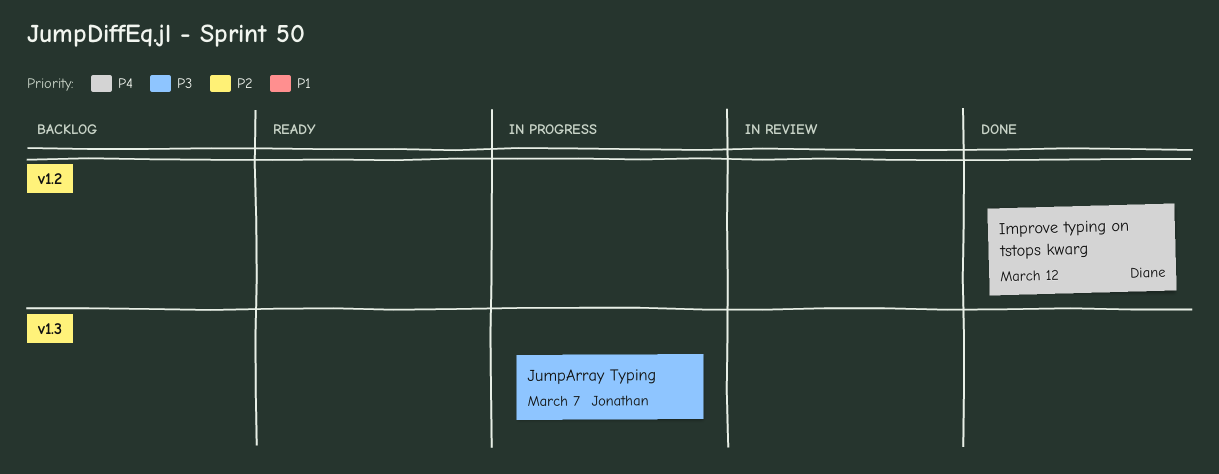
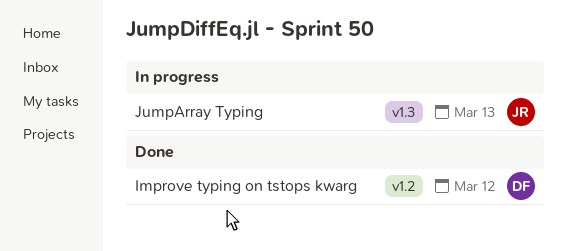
JumpArray Typing, due: Mar 7 -> Mar 13

